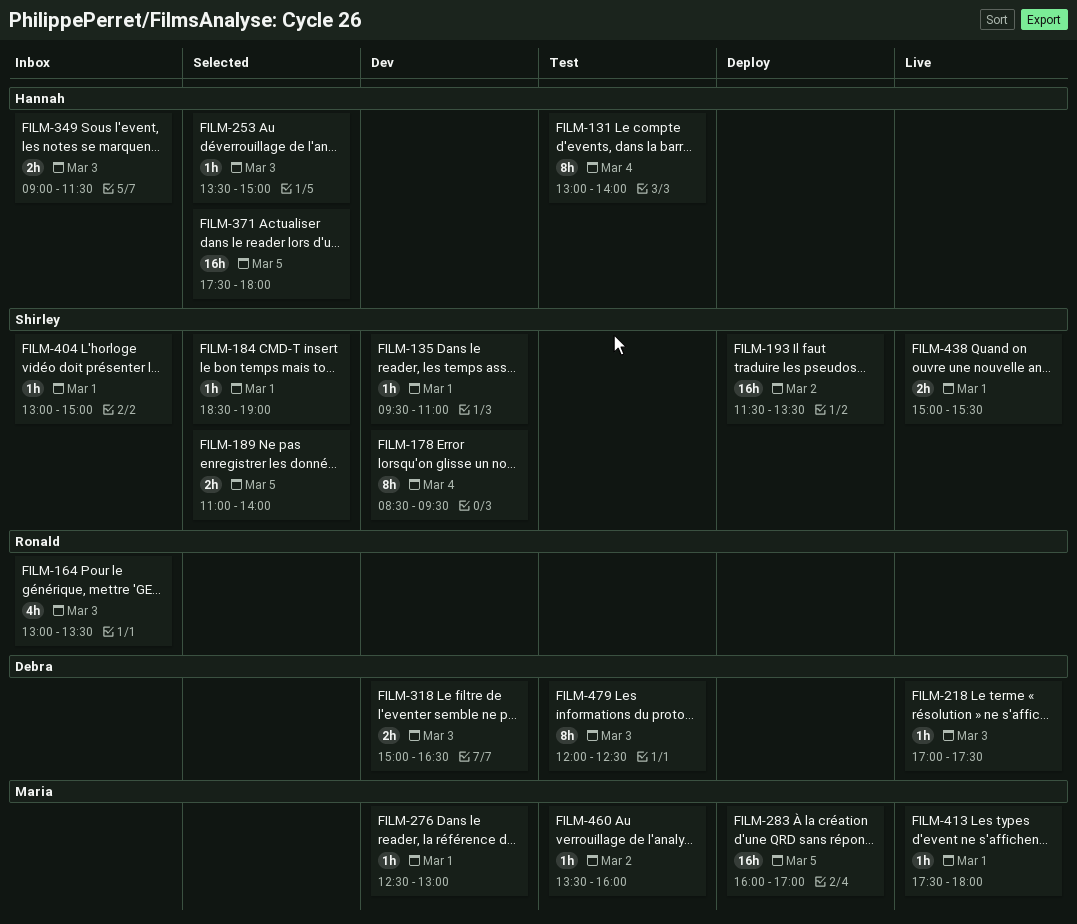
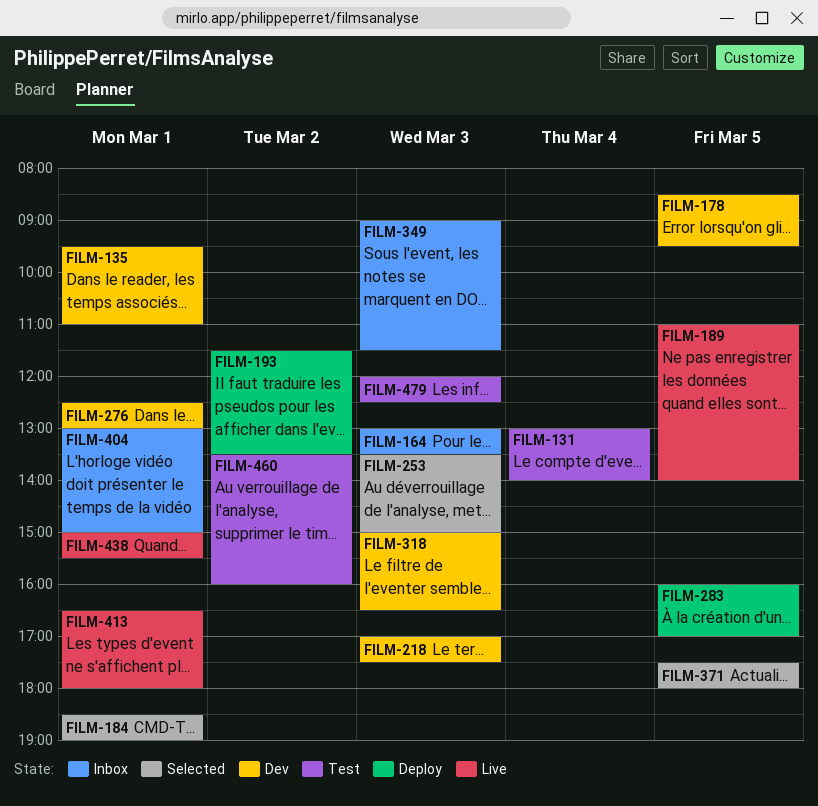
FILM-178, day: Mar 4 -> Mar 5
FILM-189, status: Selected -> Live
FILM-218, status: Live -> Dev
FILM-413, begins: 17:30 -> 16:30

